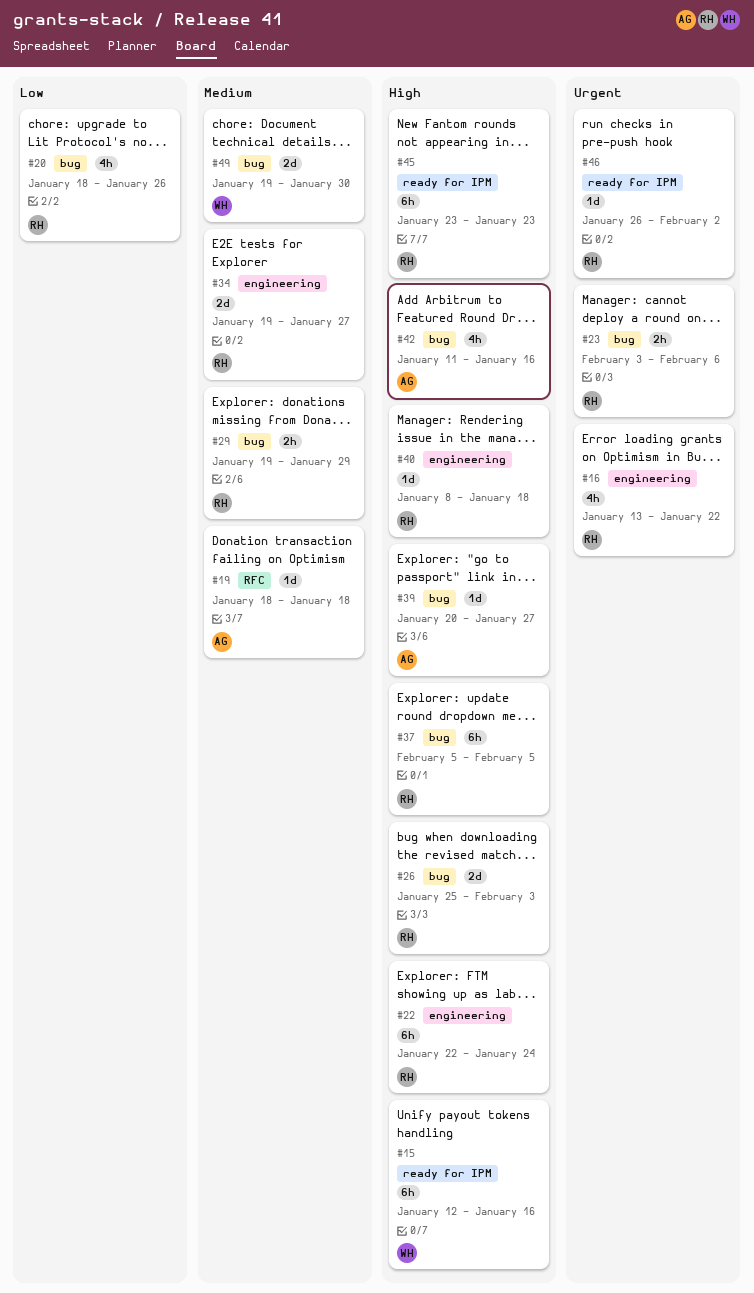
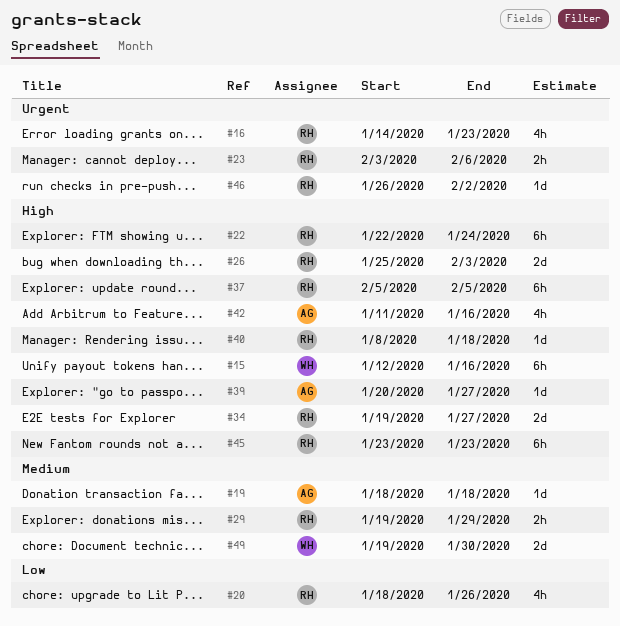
#16, start: Jan 13 -> Jan 14
#16, due: Jan 22 -> Jan 23
#34, priority: Medium -> High

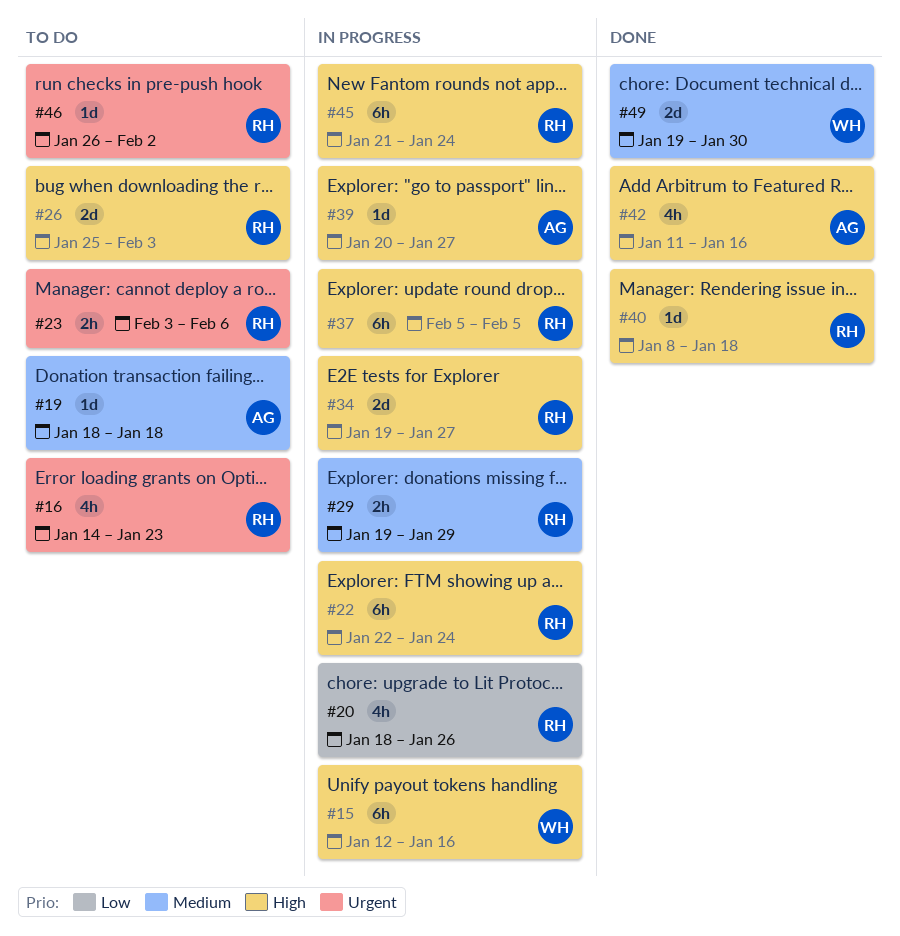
#45, start: Jan 23 -> Jan 21
#45, due: Jan 23 -> Jan 24

